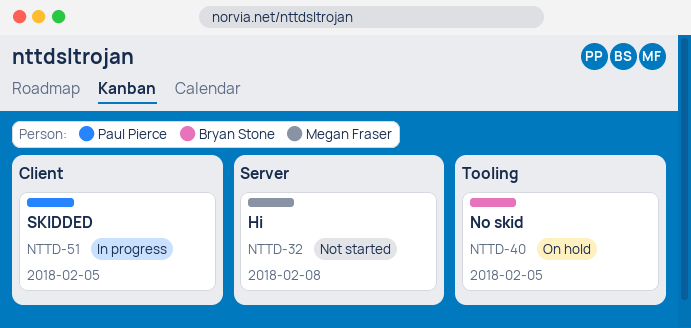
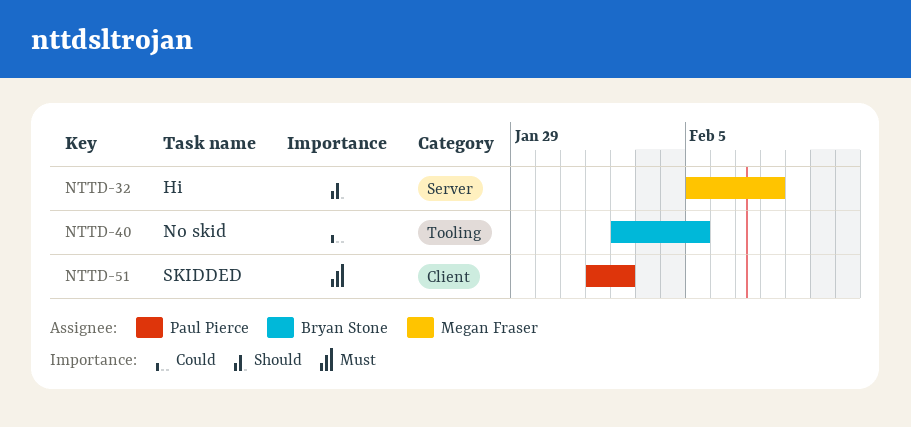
NTTD-51, due: Feb 5 -> Feb 2

